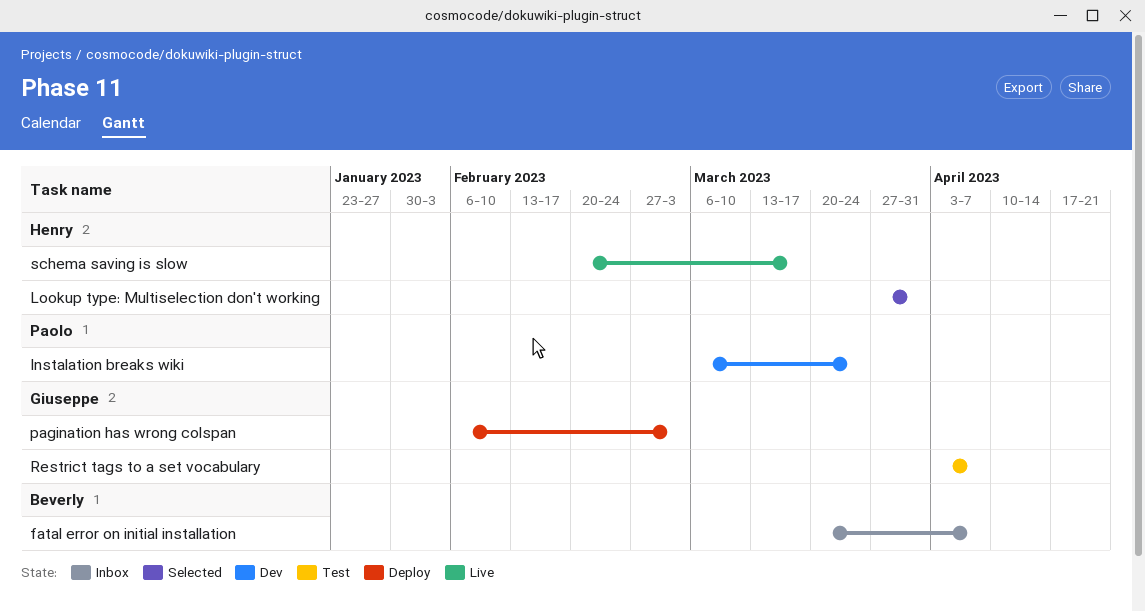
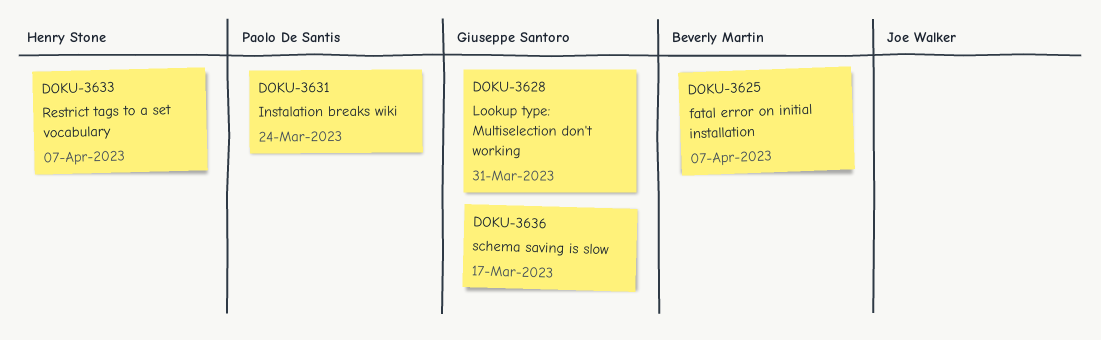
Lookup type: Multiselection don't working, owner: Henry Stone -> Giuseppe Santoro
pagination has wrong colspan: present -> none
Restrict tags to a set vocabulary, owner: Giuseppe Santoro -> Henry Stone
schema saving is slow, owner: Henry Stone -> Giuseppe Santoro

